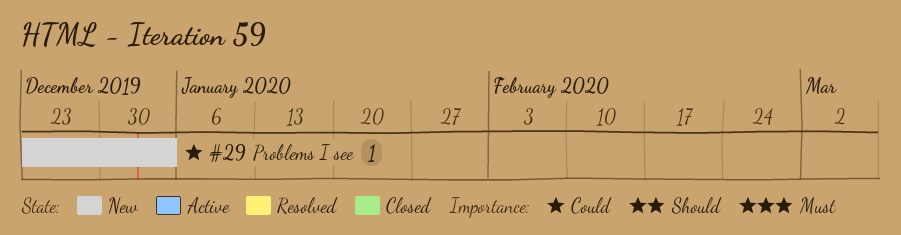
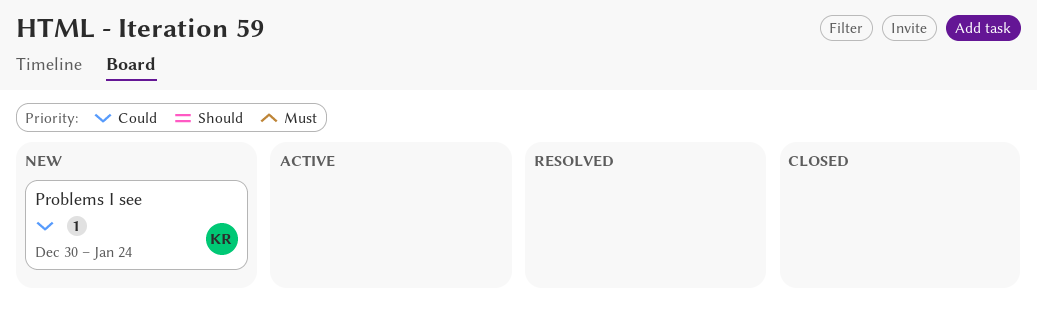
Problems I see, start: Dec 23 -> Dec 30
Problems I see, due: Jan 3 -> Jan 24

